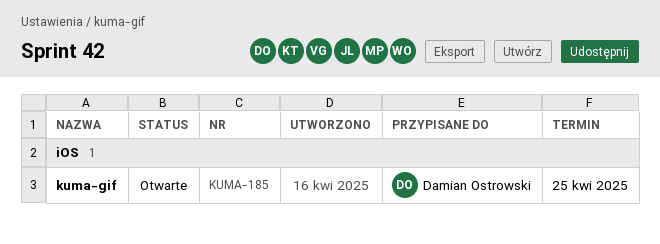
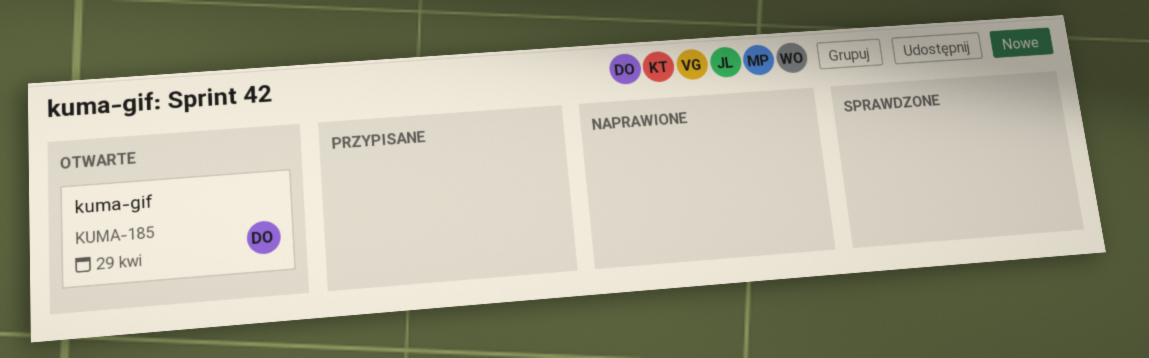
KUMA-185, due: Apr 25 -> Apr 29

